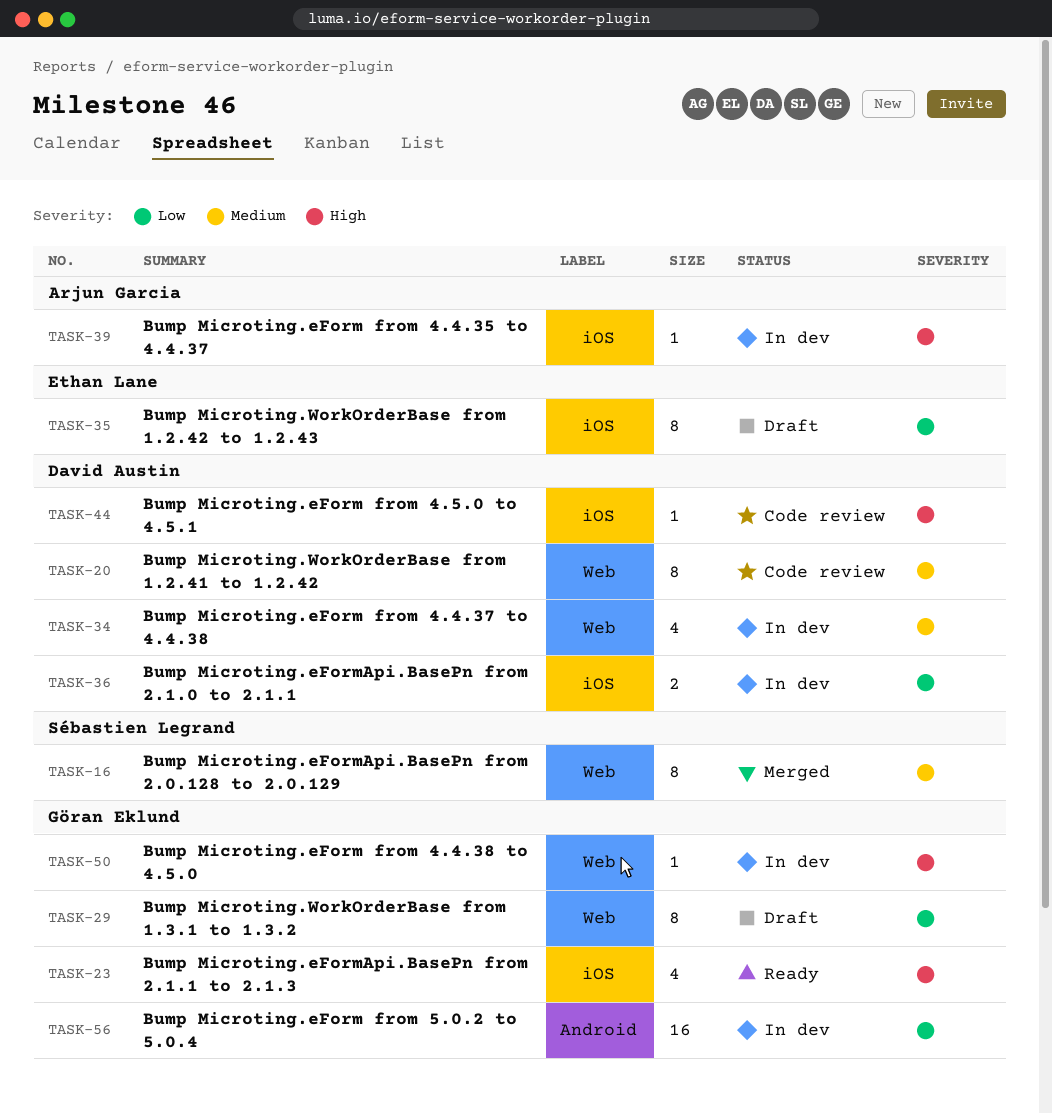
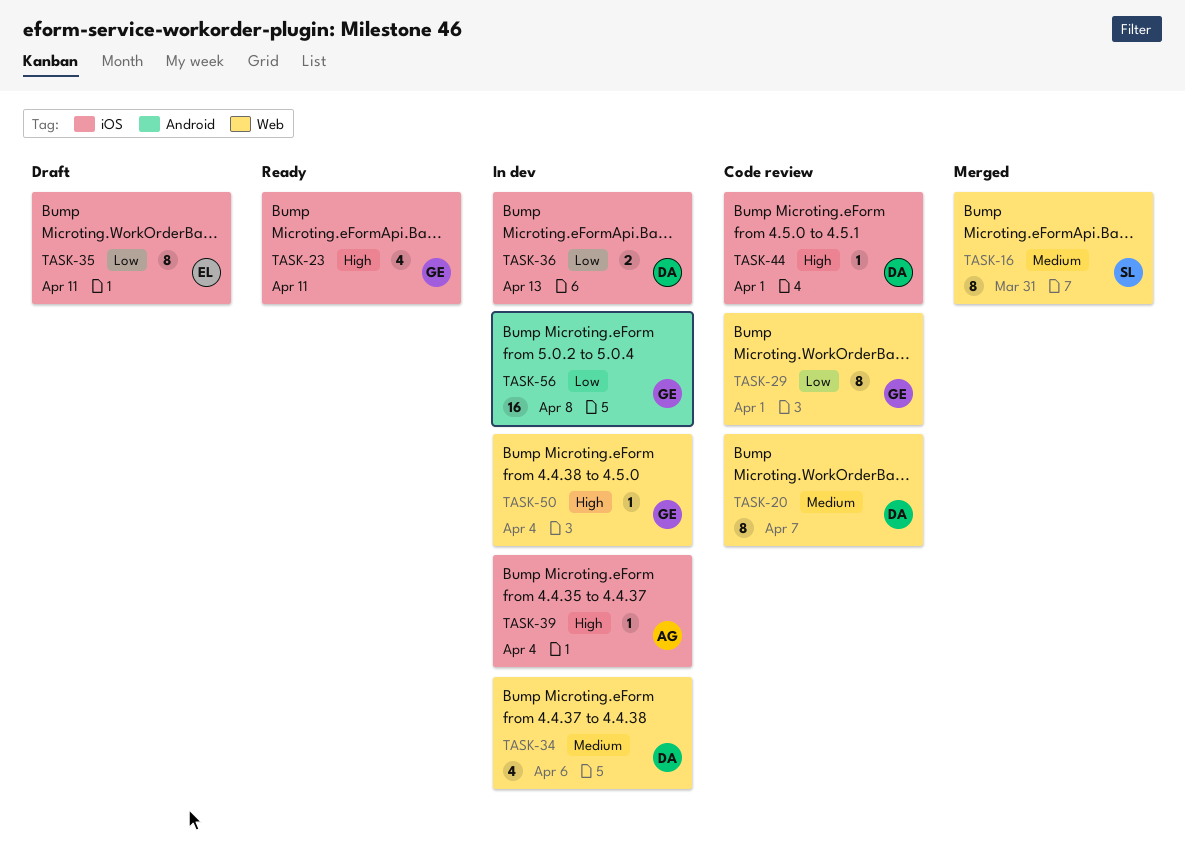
TASK-29, status: Draft -> Code review

